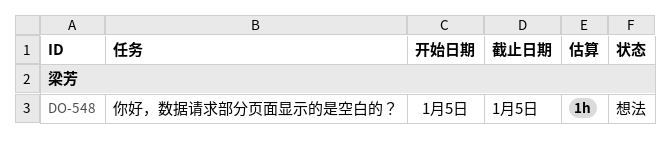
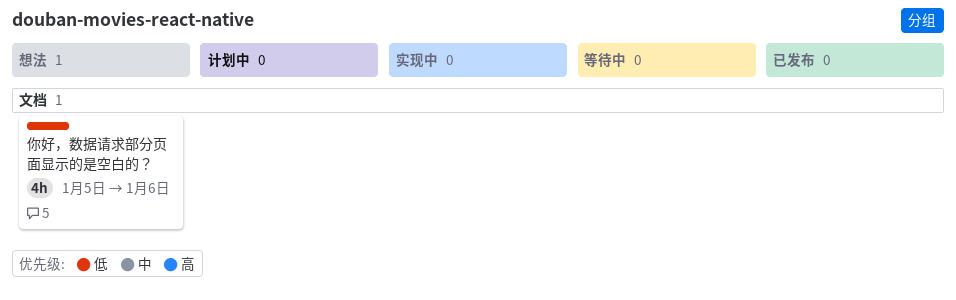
你好，数据请求部分页面显示的是空白的？, estimate: 1h -> 4h
你好，数据请求部分页面显示的是空白的？, due: Jan 5 -> Jan 6

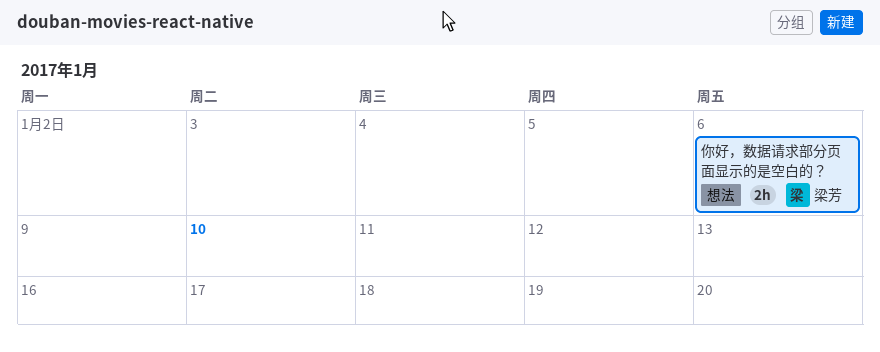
你好，数据请求部分页面显示的是空白的？, estimate: 4h -> 2h

